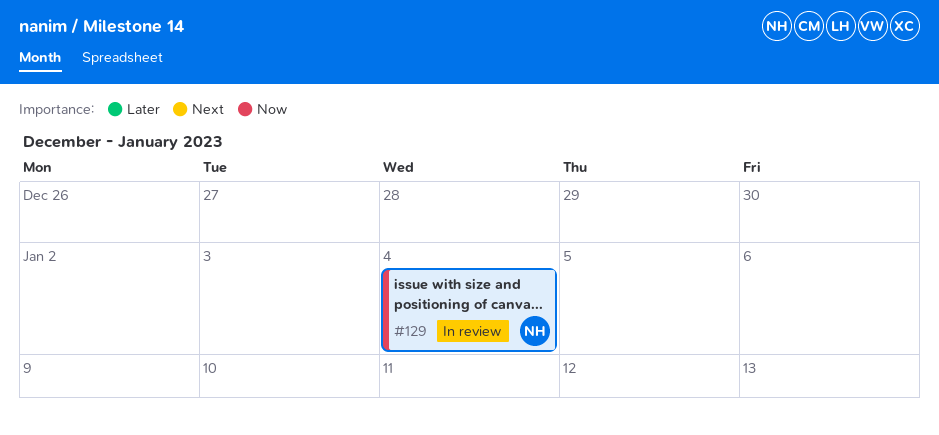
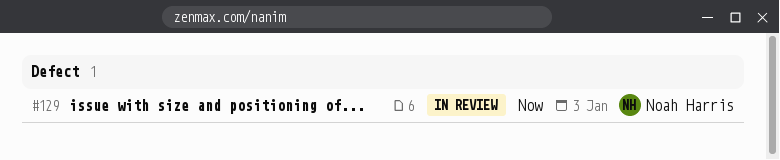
#129, due: Jan 4 -> Jan 3

